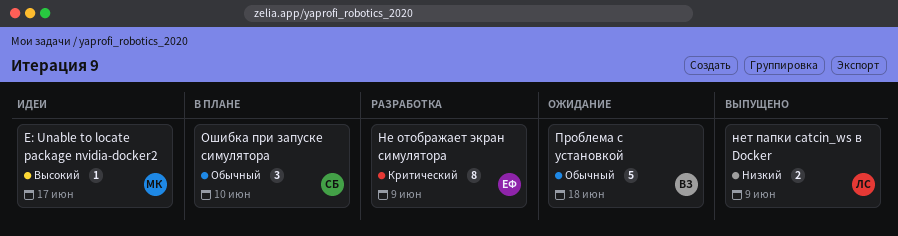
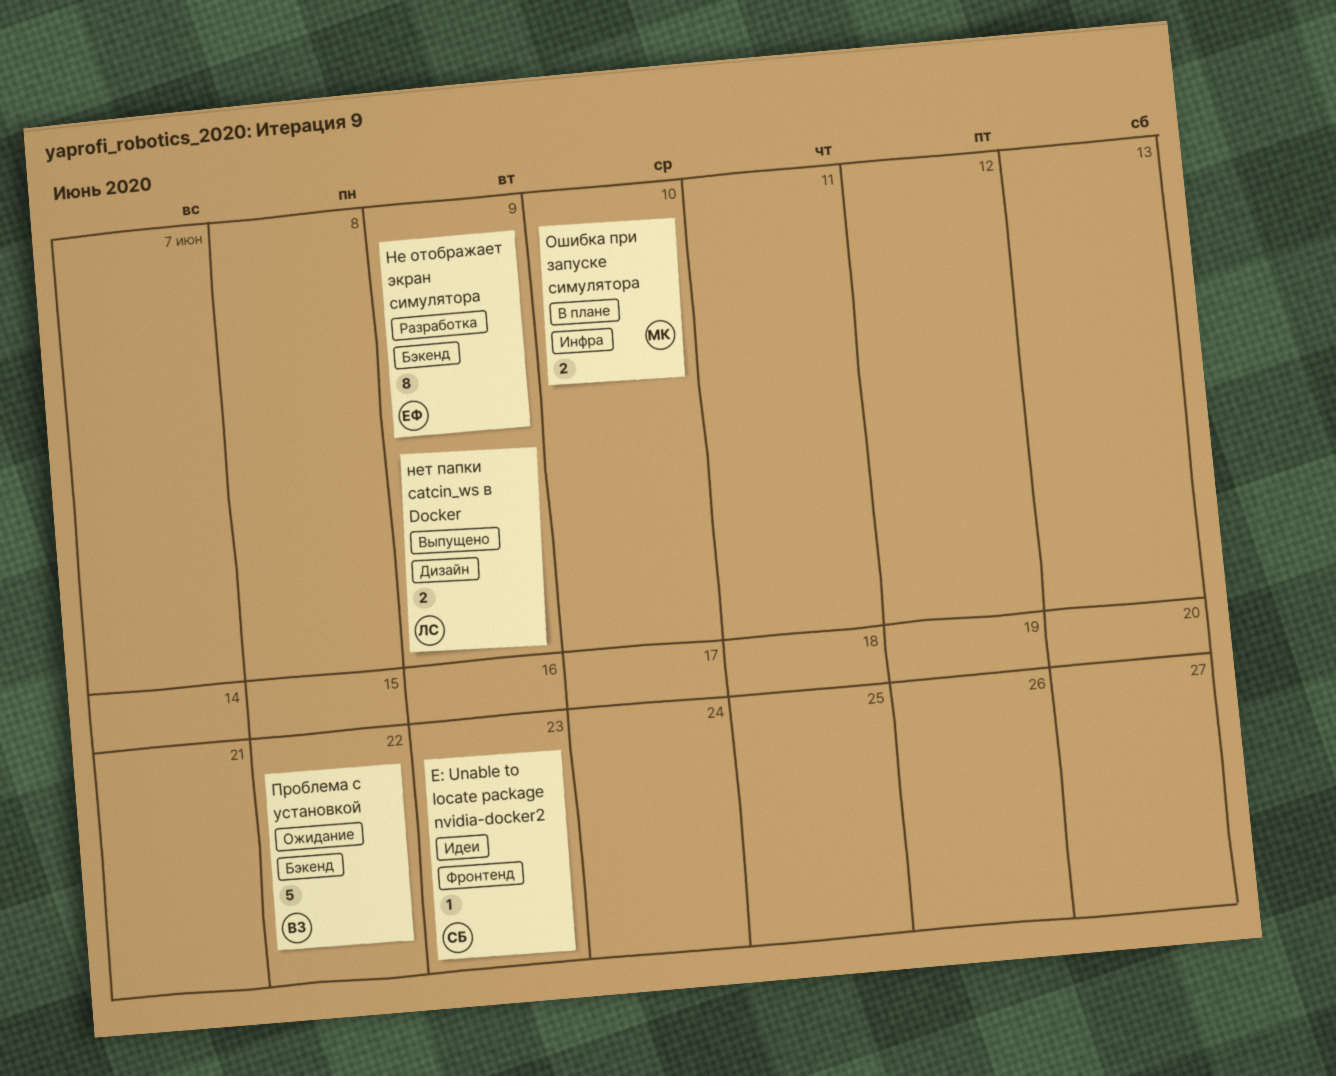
E: Unable to locate package nvidia-docker2, owner: МК -> СБ
E: Unable to locate package nvidia-docker2, due: Jun 17 -> Jun 23
Ошибка при запуске симулятора, owner: СБ -> МК
Ошибка при запуске симулятора, estimate: 3 -> 2
Проблема с установкой, due: Jun 18 -> Jun 22

